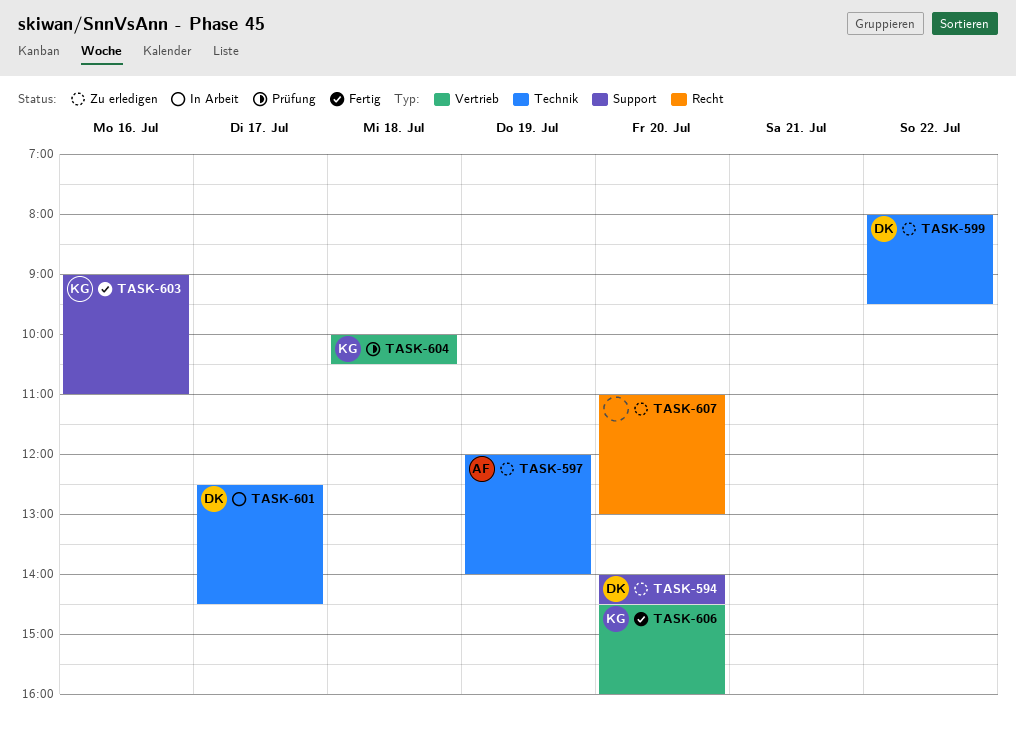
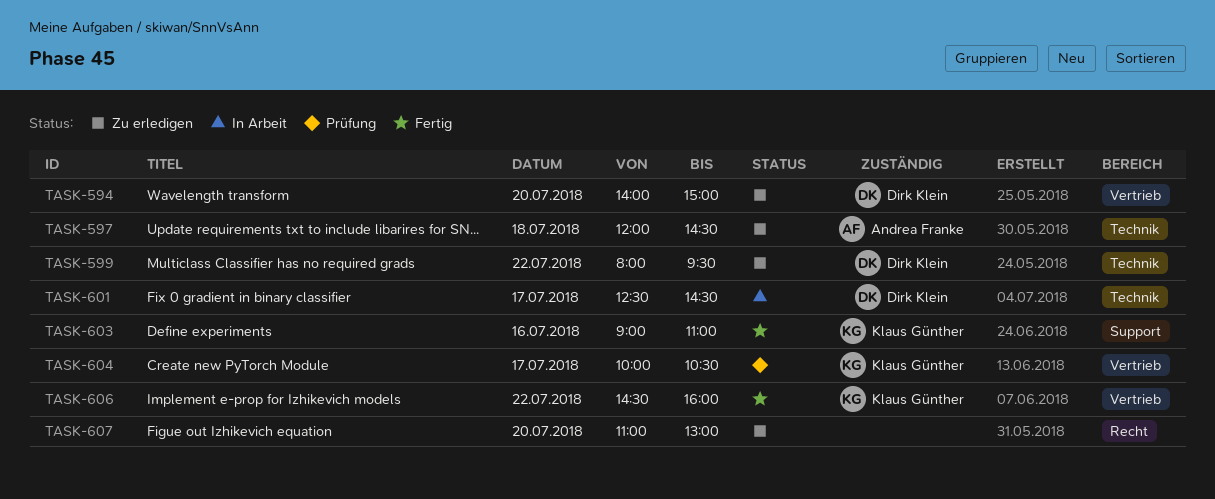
TASK-594, label: Support -> Vertrieb
TASK-594, ends: 14:30 -> 15:00
TASK-597, day: Jul 19 -> Jul 18
TASK-597, ends: 14:00 -> 14:30
TASK-604, day: Jul 18 -> Jul 17
TASK-606, day: Jul 20 -> Jul 22

